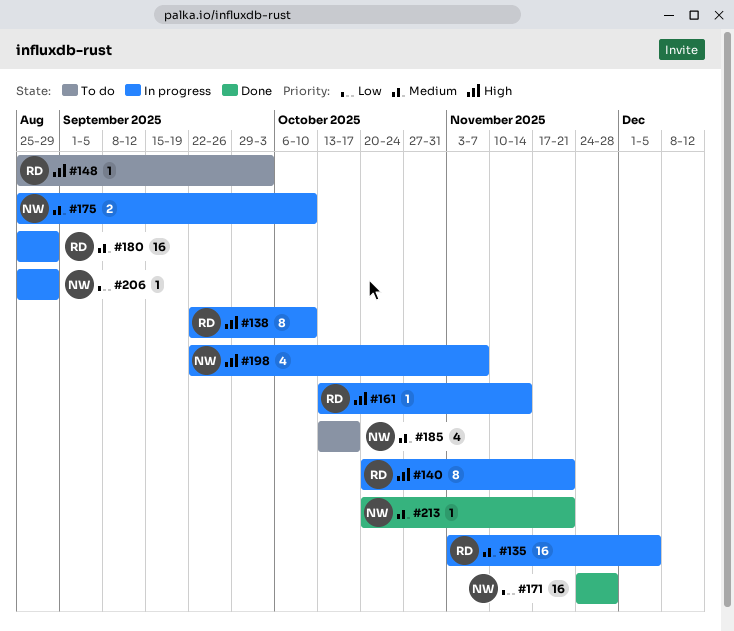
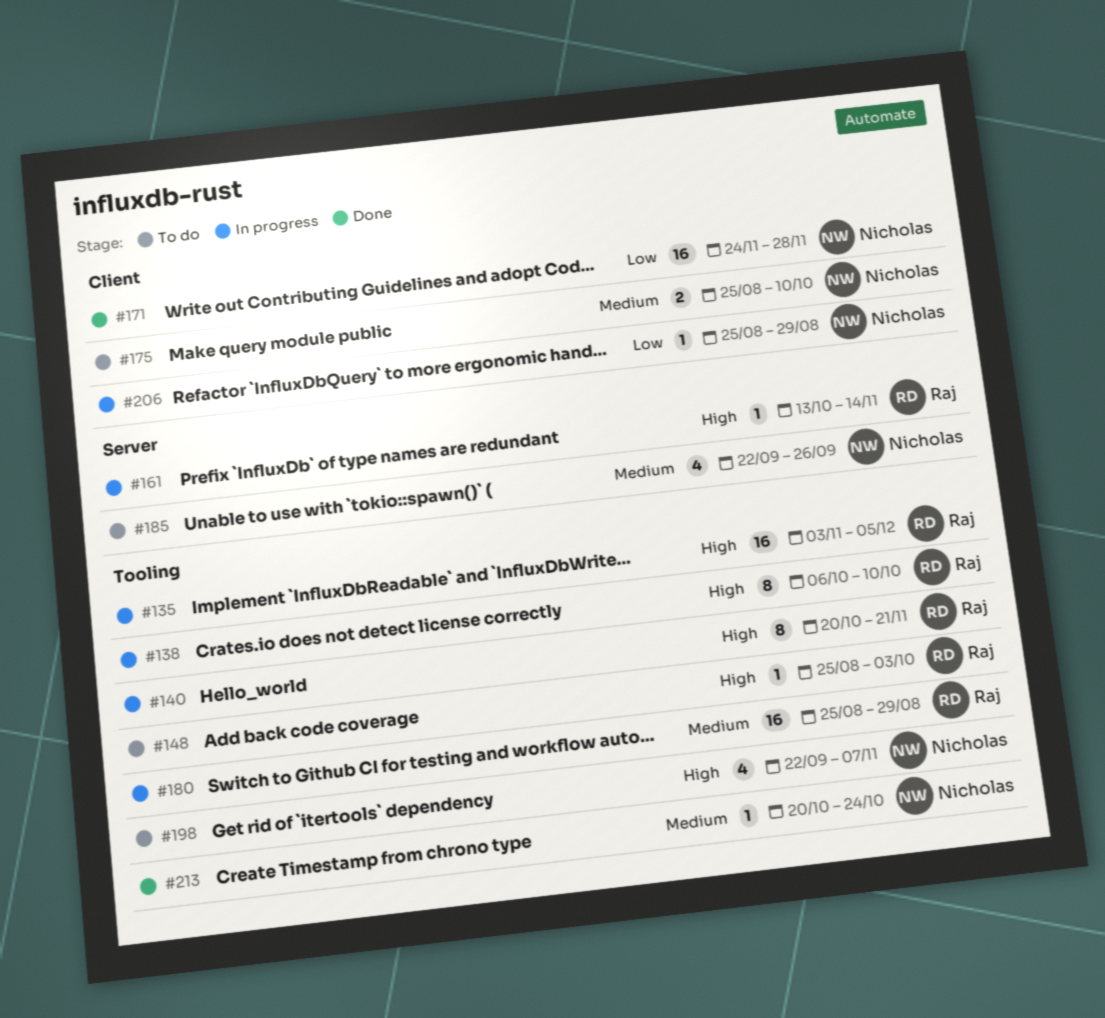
#135, priority: Medium -> High
#138, start: Sep 22 -> Oct 6
#175, status: In progress -> To do
#185, start: Oct 13 -> Sep 22
#185, due: Oct 17 -> Sep 26
#198, status: In progress -> To do
#213, due: Nov 21 -> Oct 24

